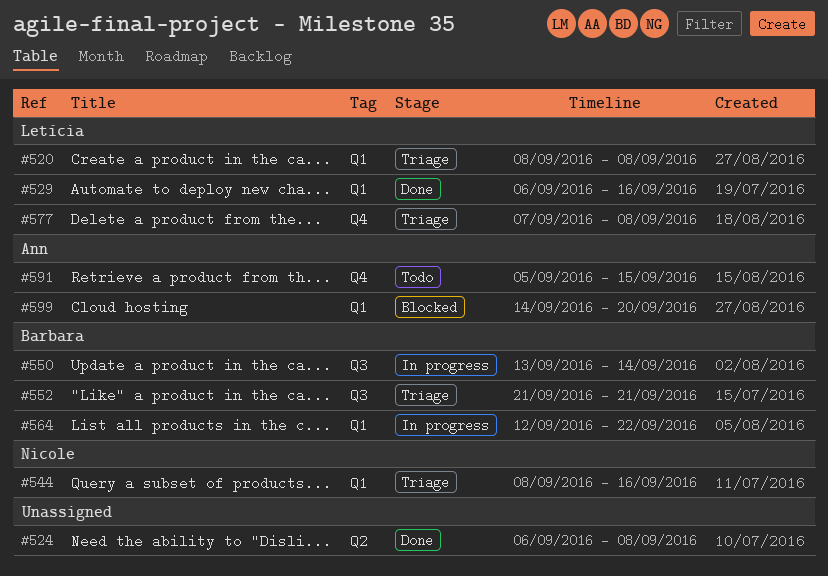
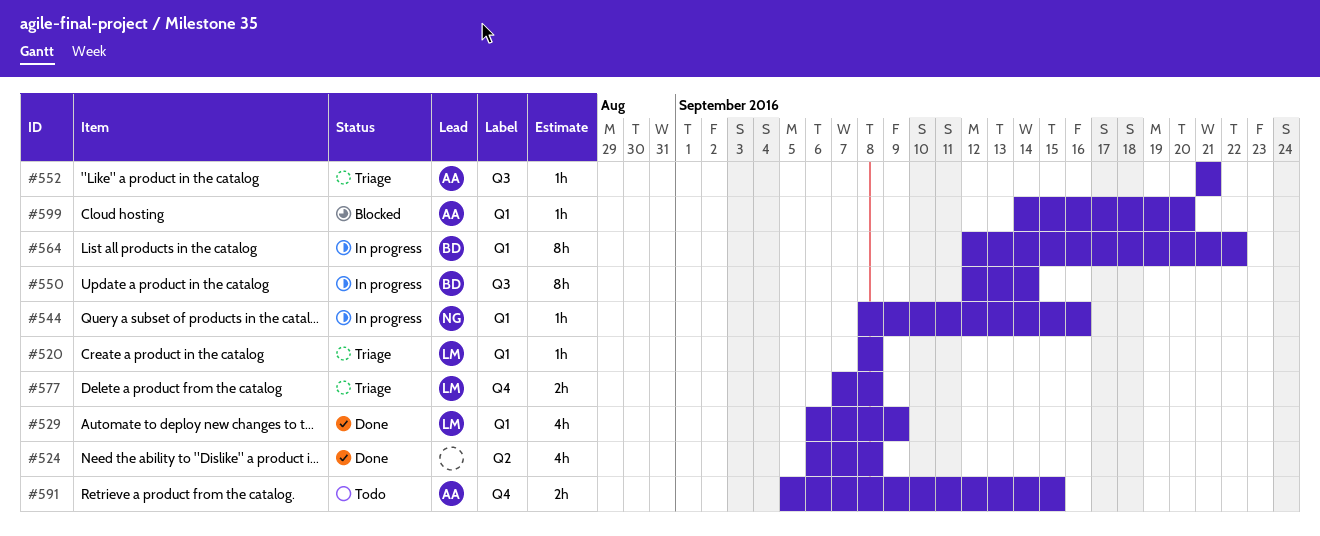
#529, due: Sep 16 -> Sep 9
#544, status: Triage -> In progress
#550, start: Sep 13 -> Sep 12
#552, owner: Barbara -> Ann

